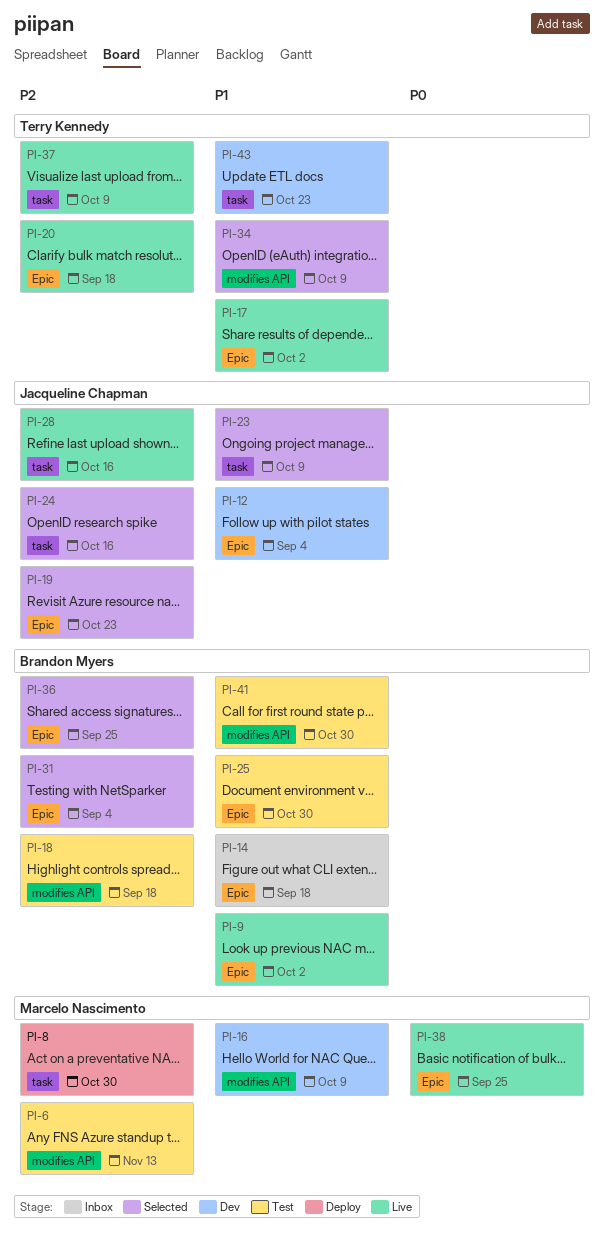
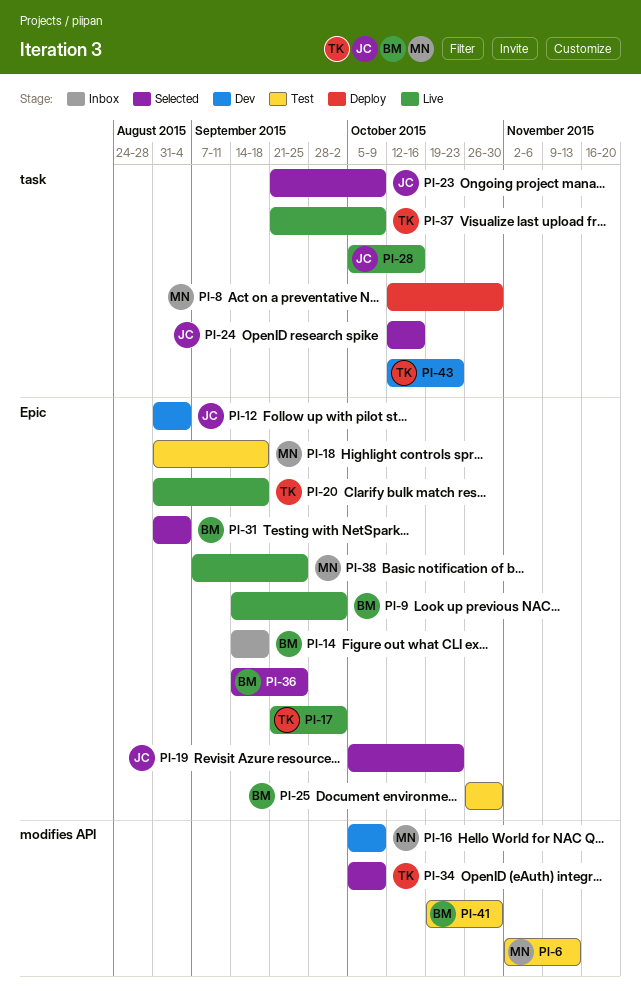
PI-18, owner: Brandon Myers -> Marcelo Nascimento
PI-18, label: modifies API -> Epic

